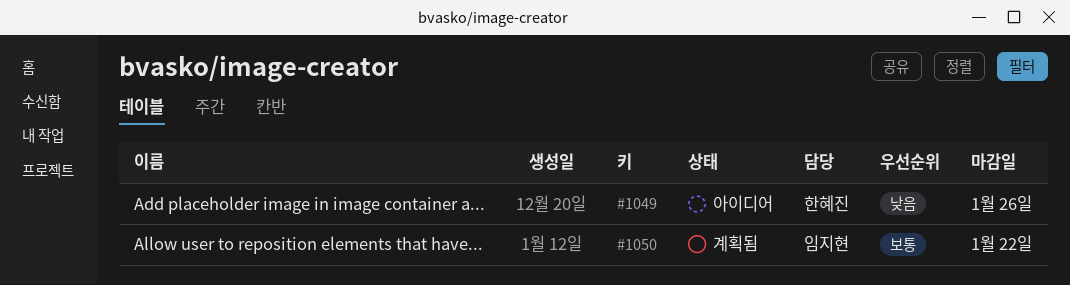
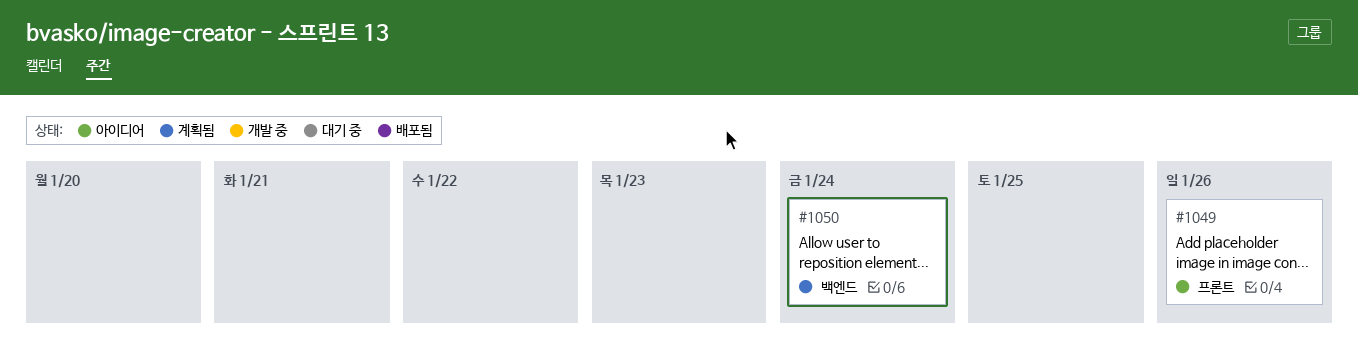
#1050, due: Jan 22 -> Jan 24

